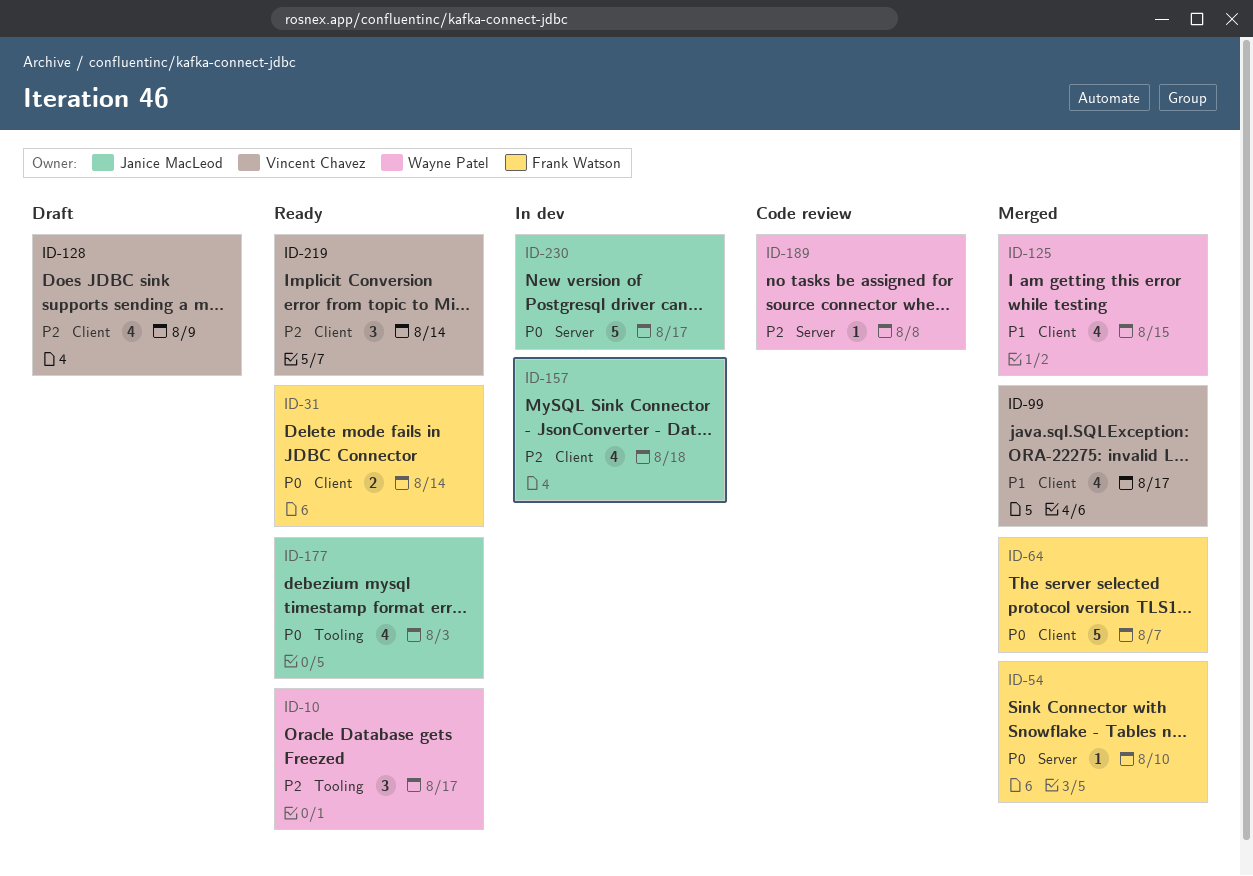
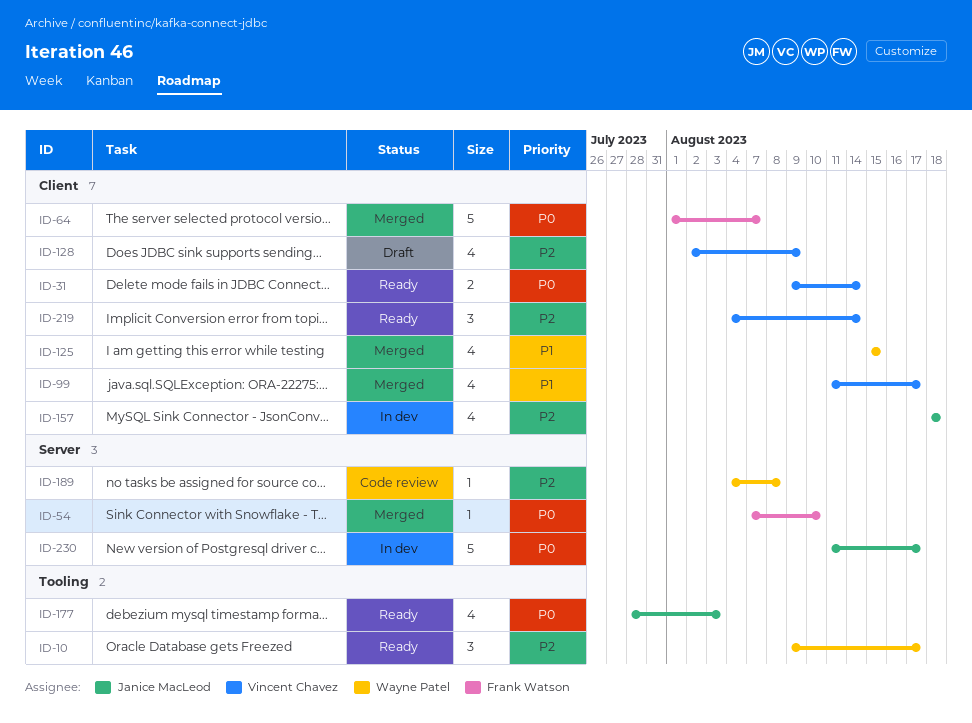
ID-31, owner: Frank Watson -> Vincent Chavez

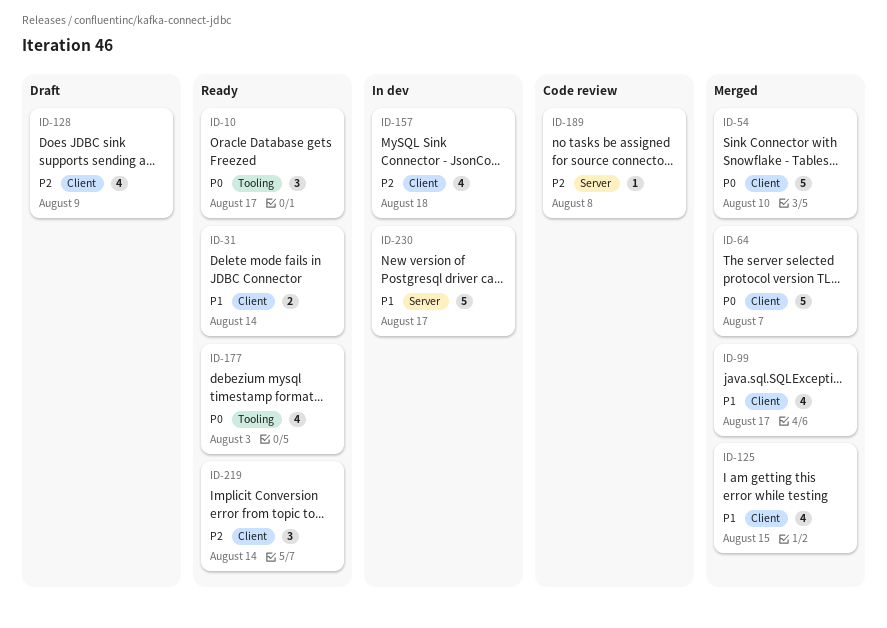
ID-10, priority: P2 -> P0
ID-31, priority: P0 -> P1
ID-54, label: Server -> Client
ID-54, estimate: 1 -> 5
ID-230, priority: P0 -> P1

